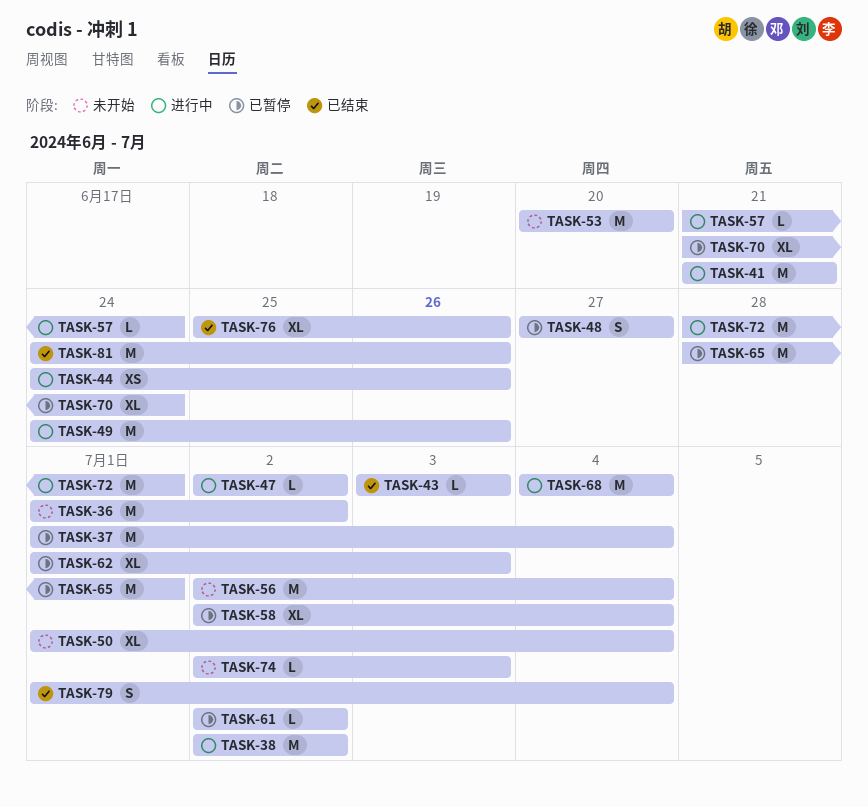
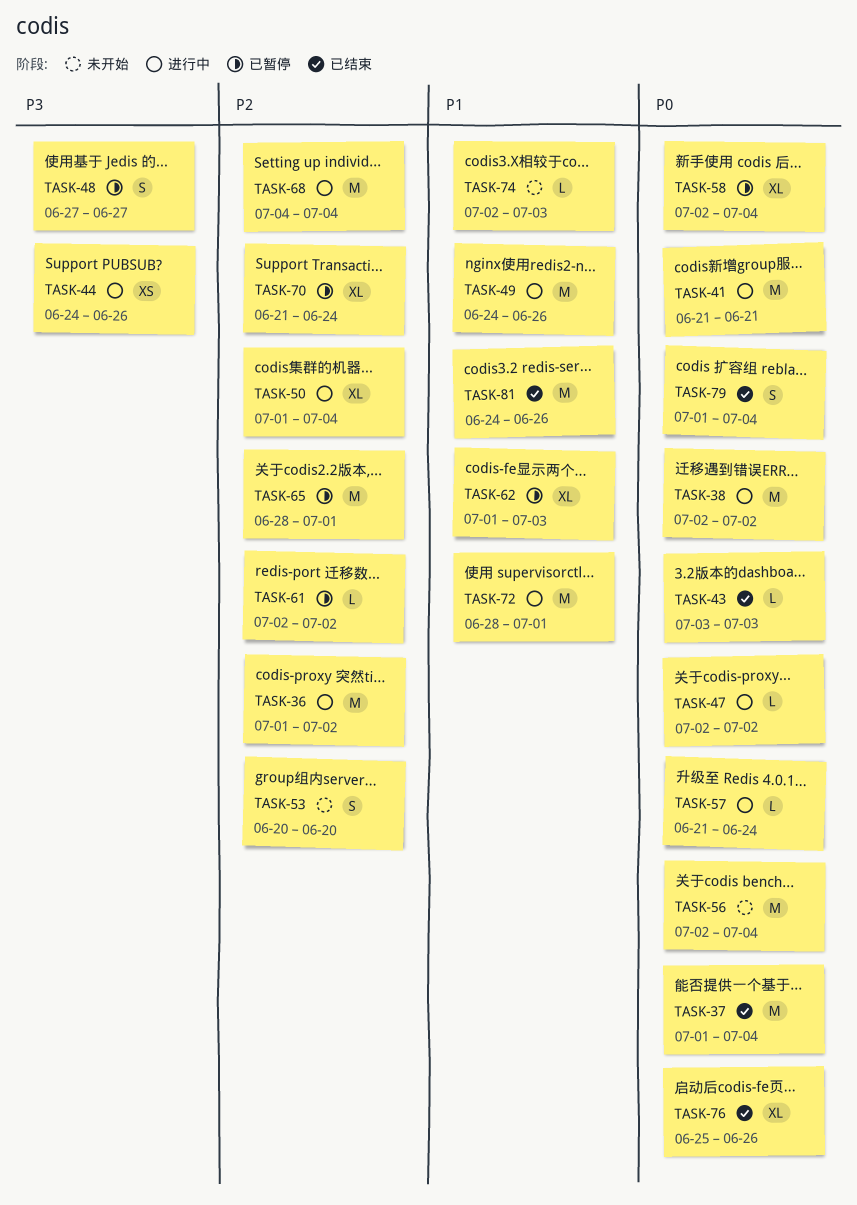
TASK-36, status: 未开始 -> 进行中
TASK-37, status: 已暂停 -> 已结束
TASK-50, status: 未开始 -> 进行中
TASK-53, estimate: M -> S

